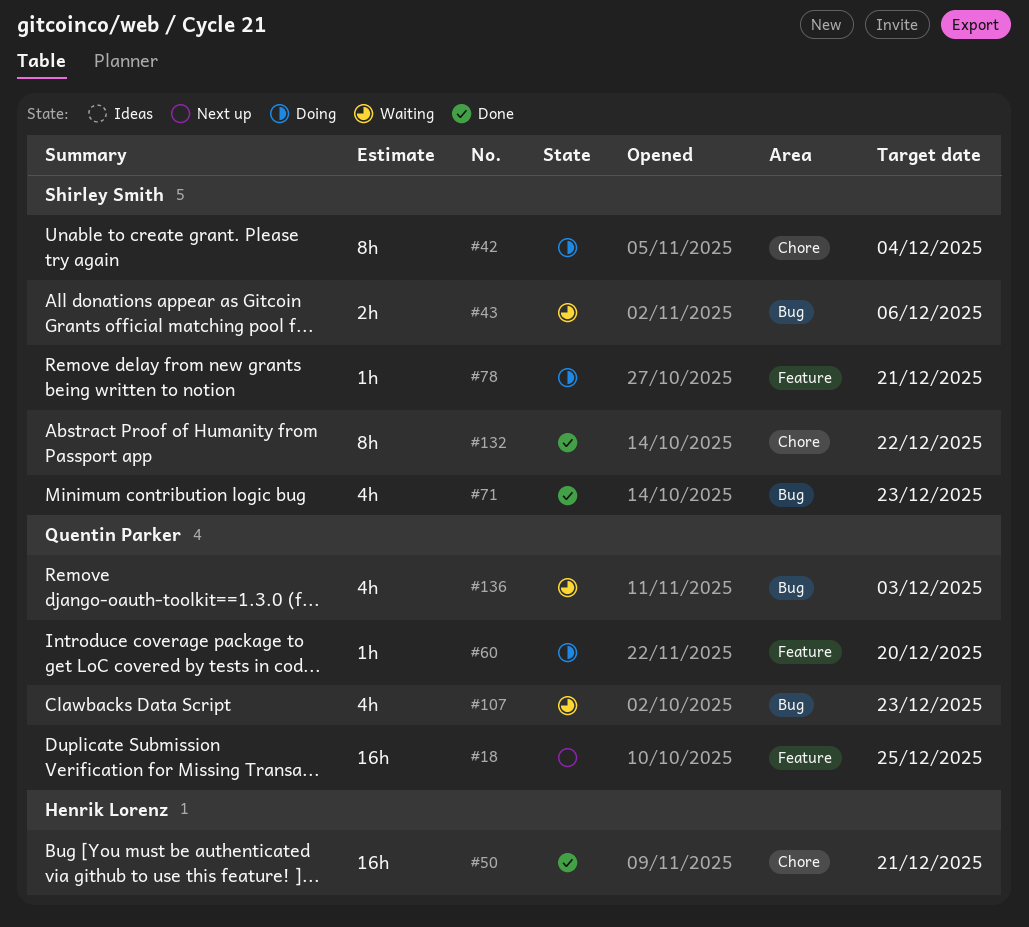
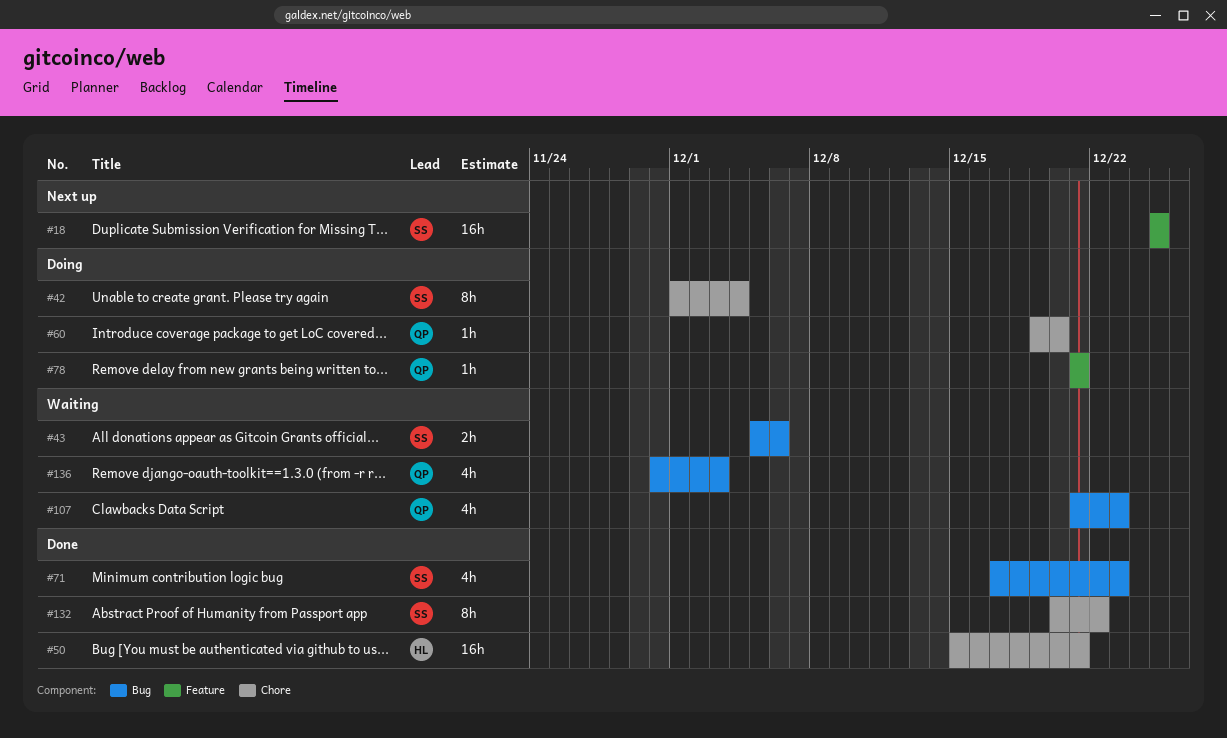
#18, owner: Quentin Parker -> Shirley Smith
#60, label: Feature -> Chore
#78, owner: Shirley Smith -> Quentin Parker

